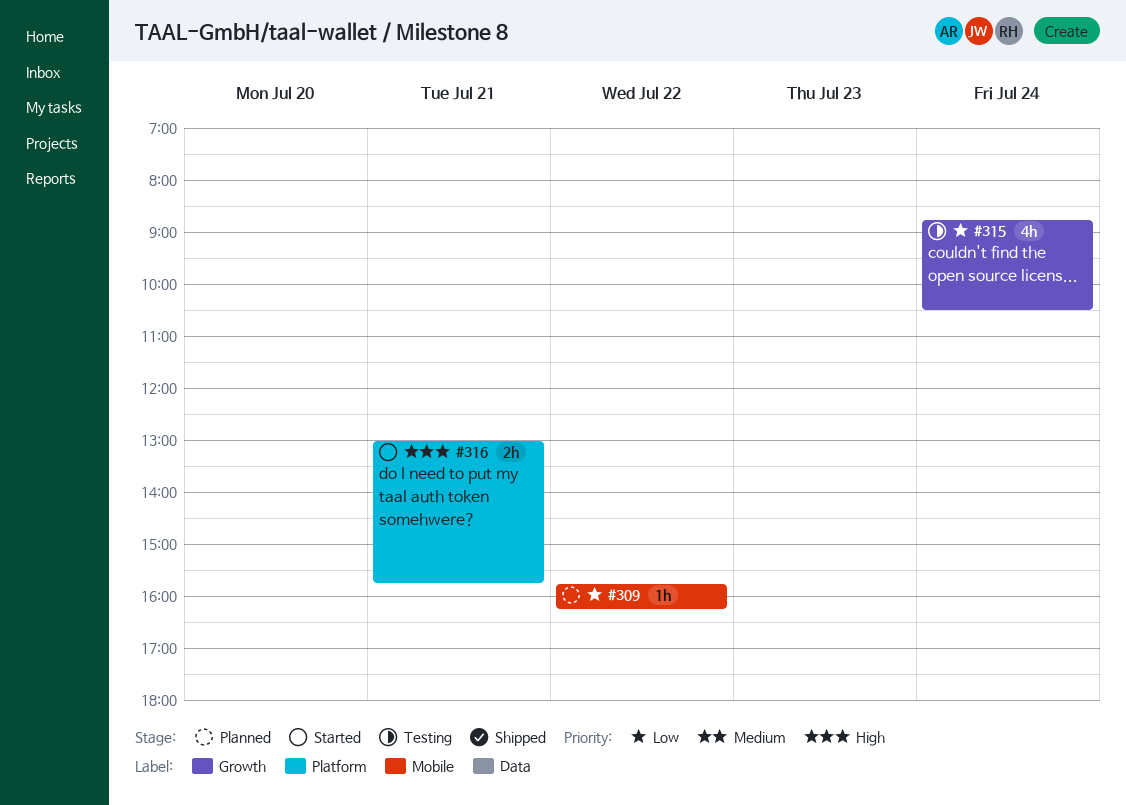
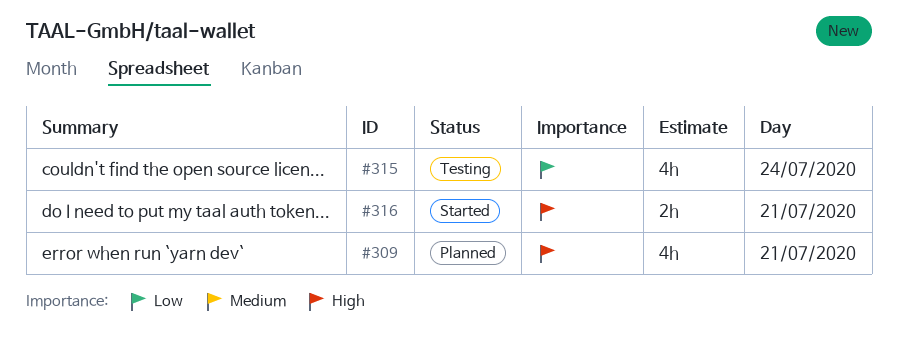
#309, priority: Low -> High
#309, estimate: 1h -> 4h
#309, day: Jul 22 -> Jul 21

